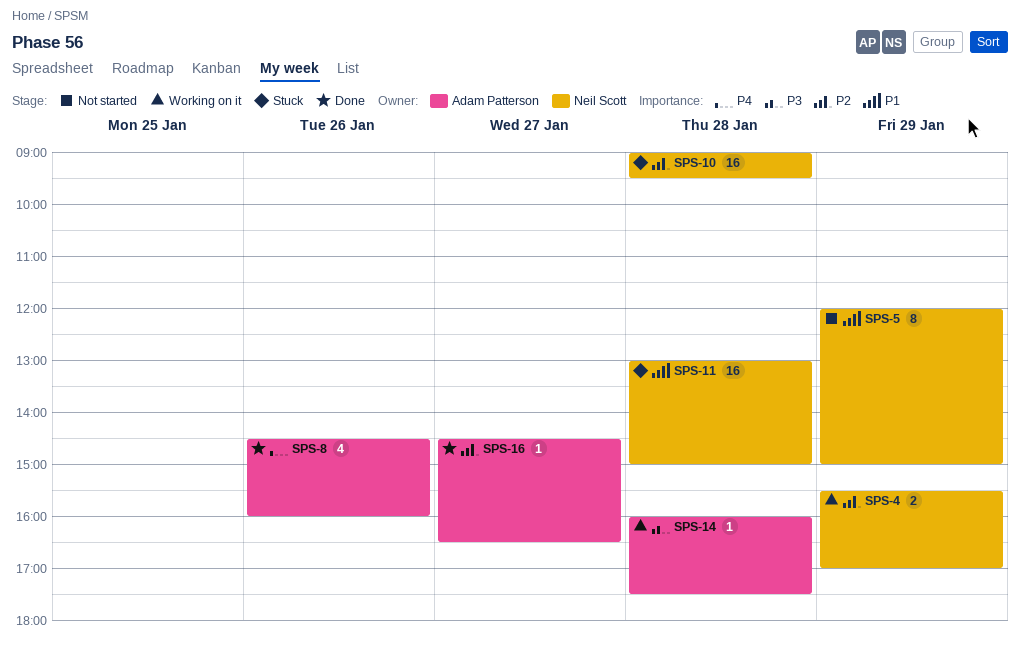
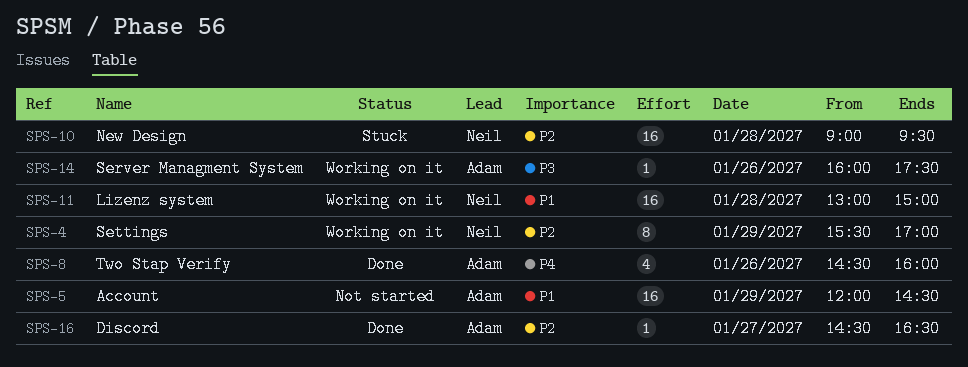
SPS-4, estimate: 2 -> 8
SPS-5, owner: Neil Scott -> Adam Patterson
SPS-5, estimate: 8 -> 16
SPS-5, ends: 15:00 -> 14:30
SPS-11, status: Stuck -> Working on it
SPS-14, day: Jan 28 -> Jan 26

